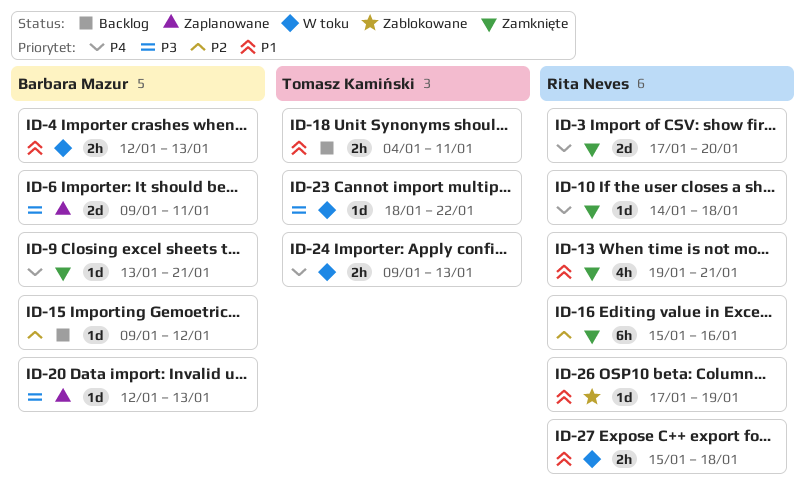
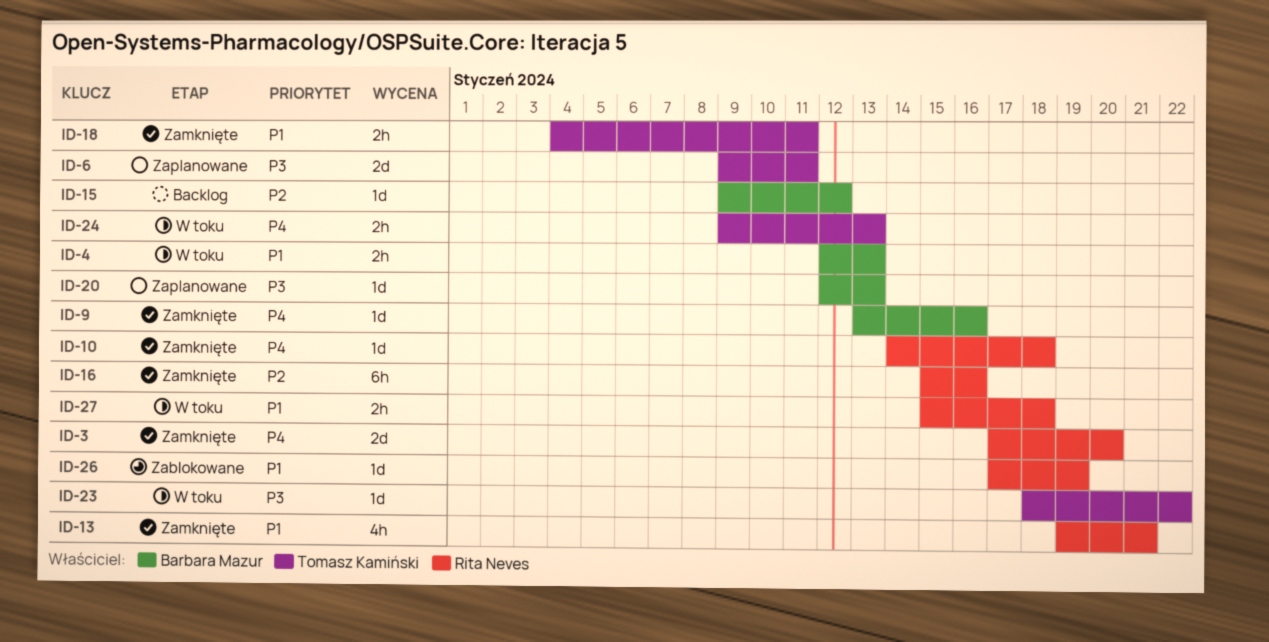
ID-6, owner: Barbara Mazur -> Tomasz Kamiński
ID-9, due: Jan 21 -> Jan 16
ID-18, status: Backlog -> Zamknięte

